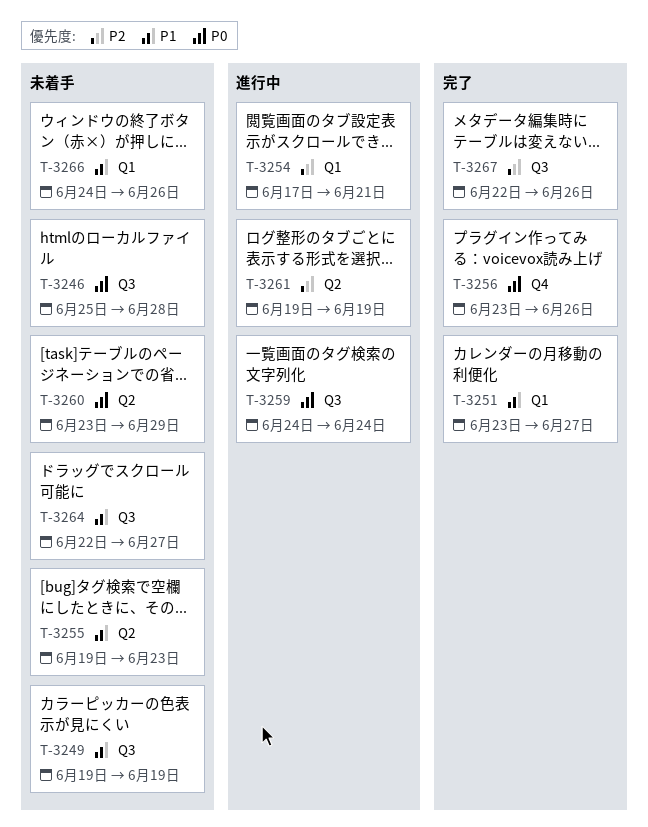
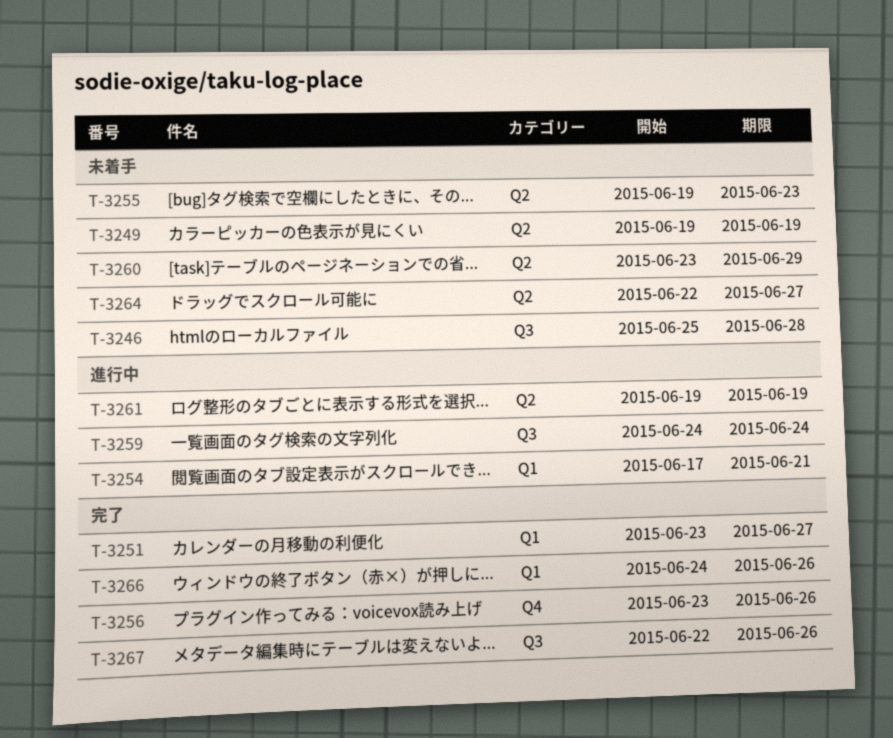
T-3249, label: Q3 -> Q2
T-3264, label: Q3 -> Q2
T-3266, status: 未着手 -> 完了

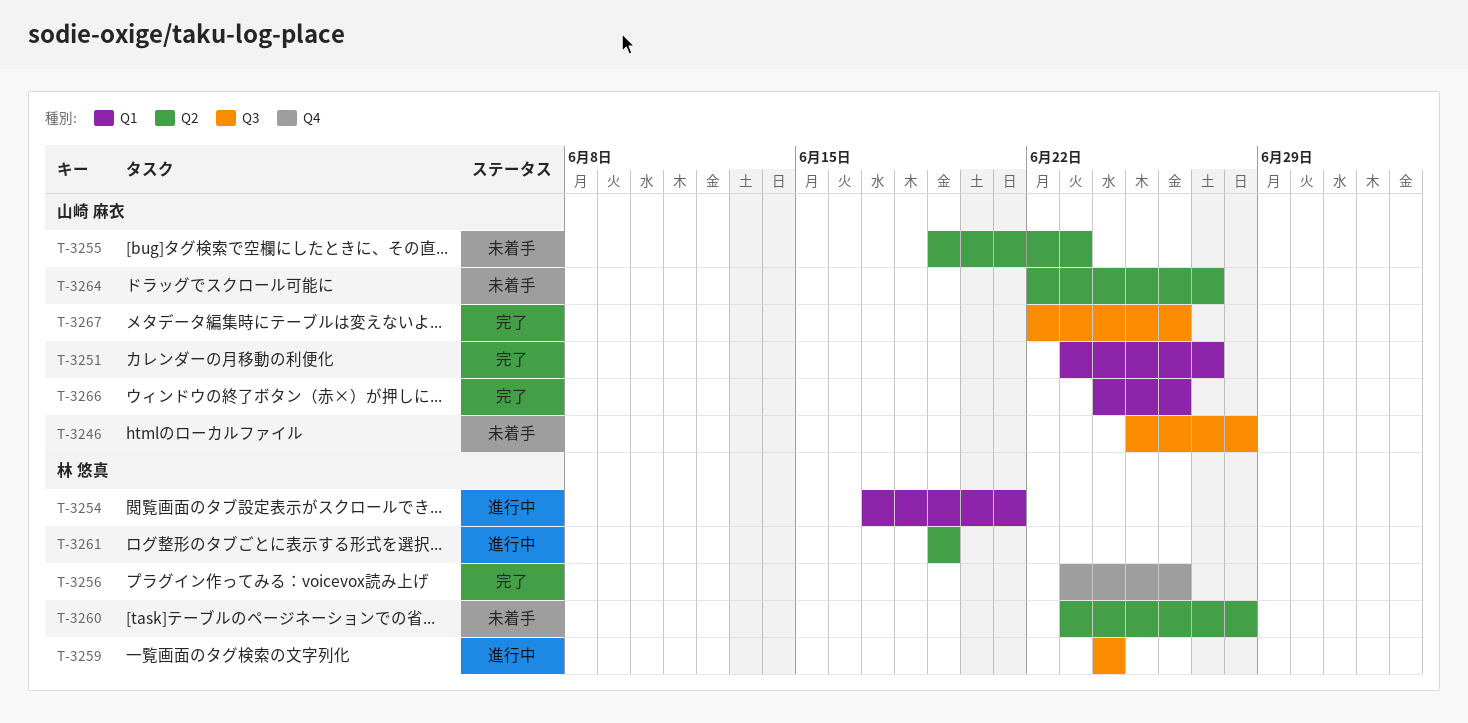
T-3249: present -> none
T-3260, due: Jun 29 -> Jun 28

